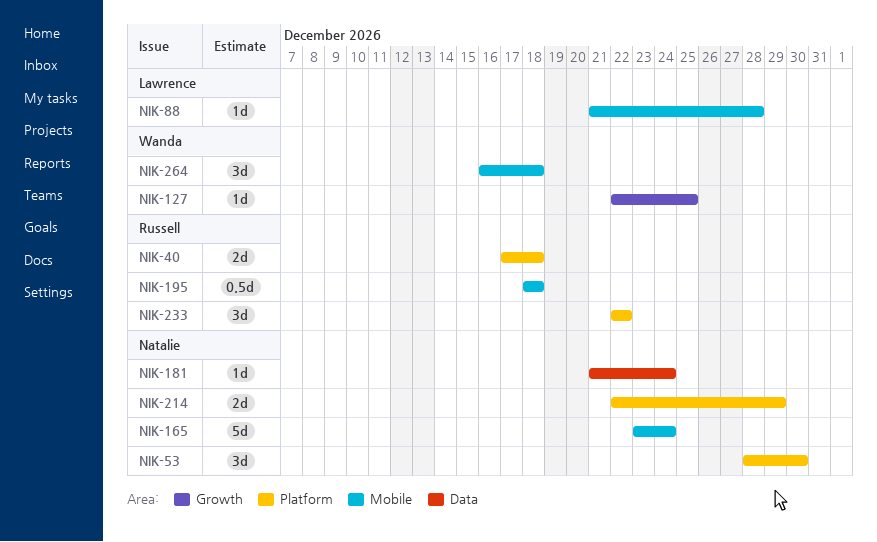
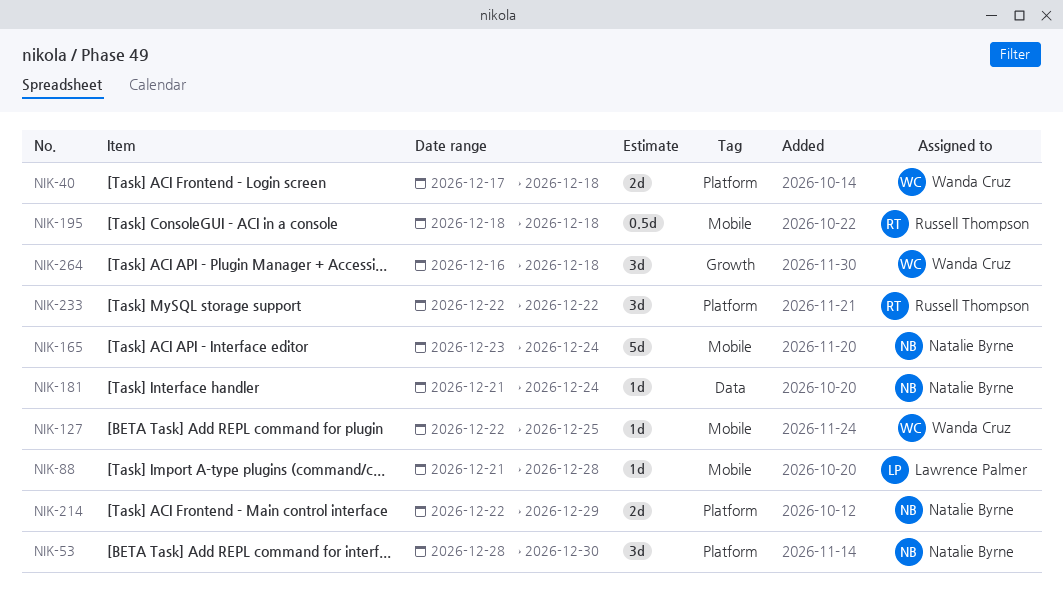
NIK-40, owner: Russell Thompson -> Wanda Cruz
NIK-127, label: Growth -> Mobile
NIK-264, label: Mobile -> Growth

